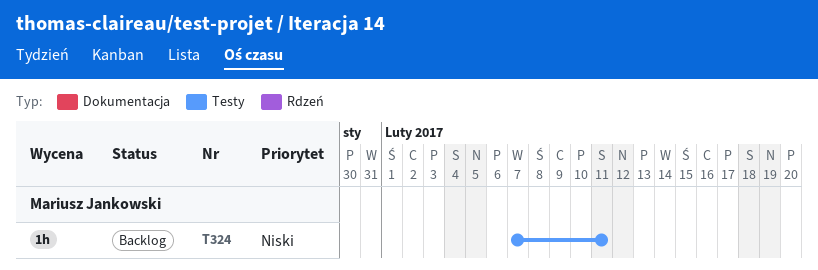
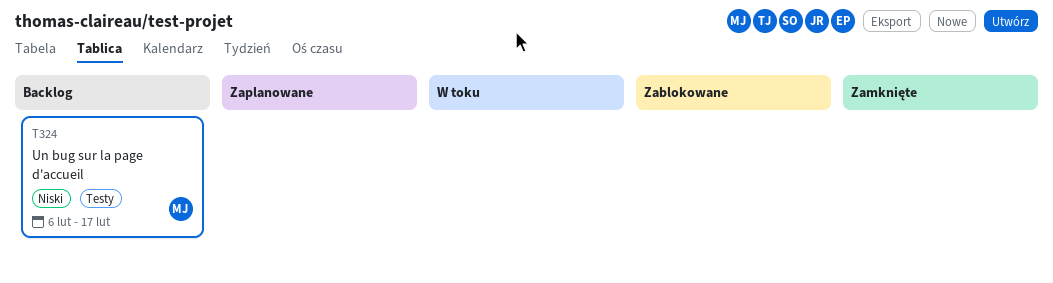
T324, start: Feb 7 -> Feb 6
T324, due: Feb 11 -> Feb 17

